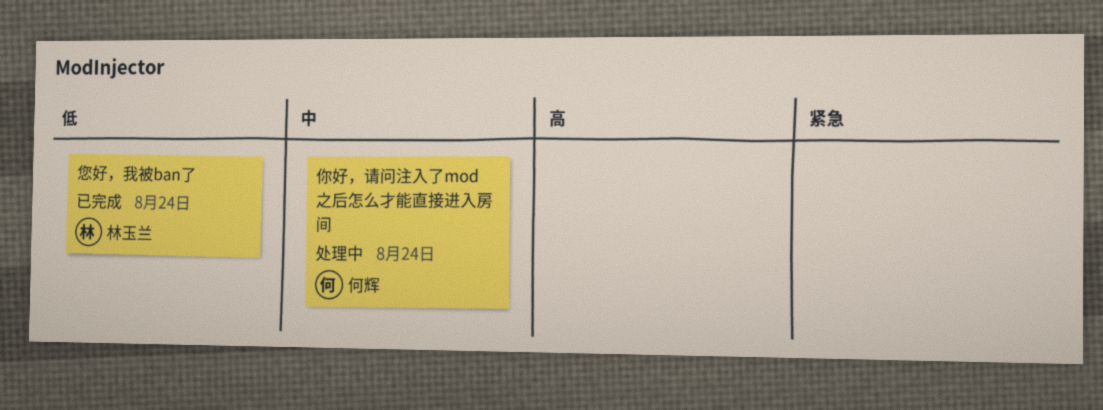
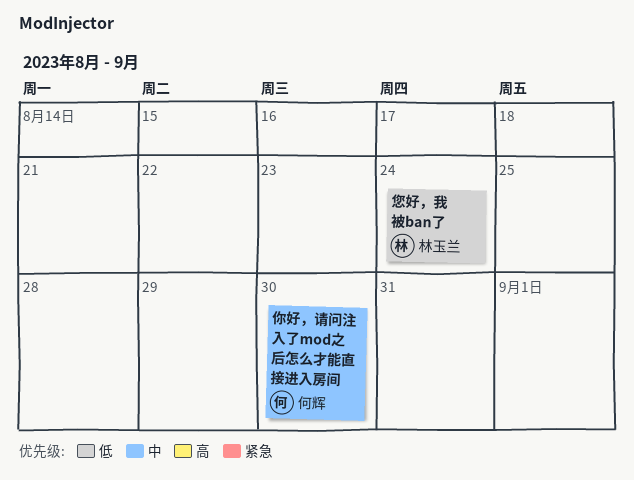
你好，请问注入了mod之后怎么才能直接进入房间, due: Aug 24 -> Aug 30

